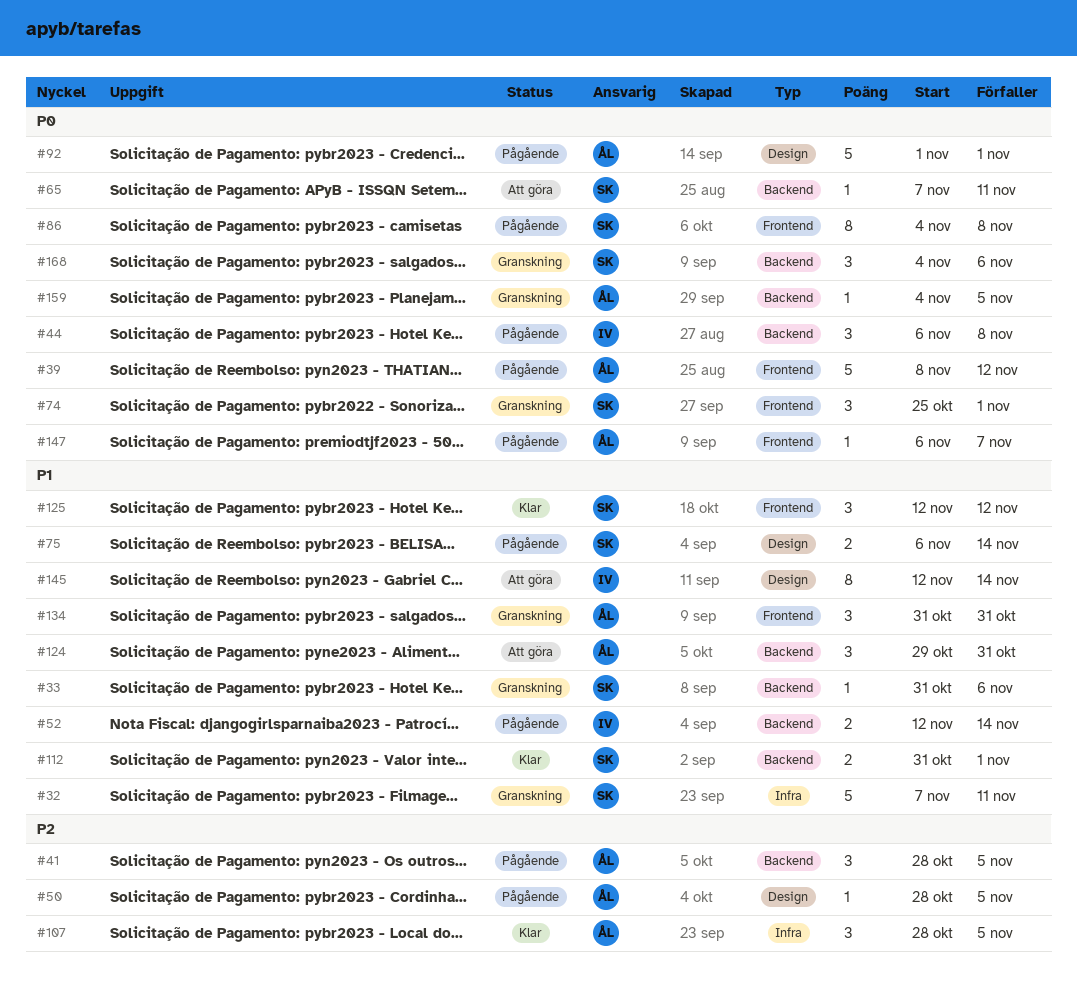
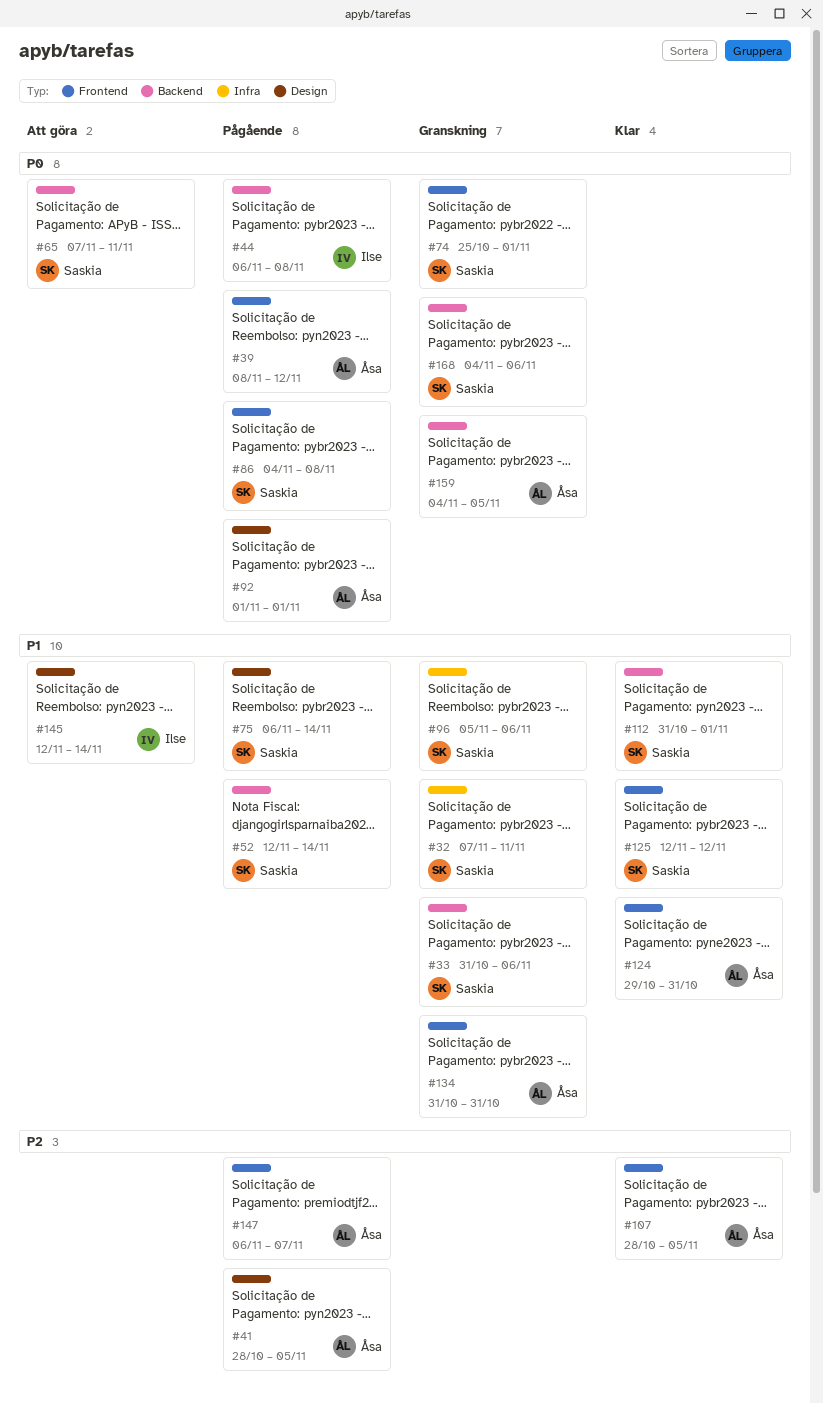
#41, label: Backend -> Design
#50: present -> none
#52, owner: Ilse -> Saskia
#96: none -> present
#107, label: Infra -> Frontend
#124, status: Att göra -> Klar
#124, label: Backend -> Frontend
#147, priority: P0 -> P2

